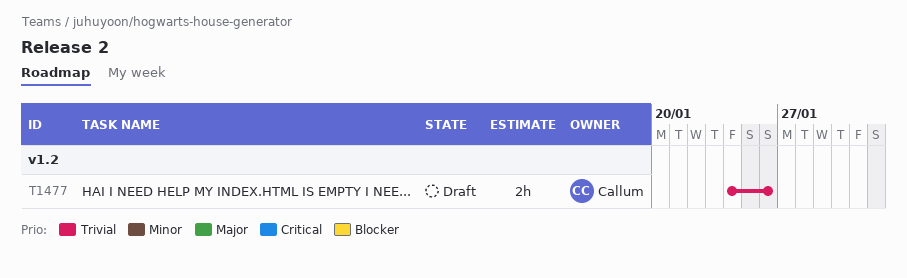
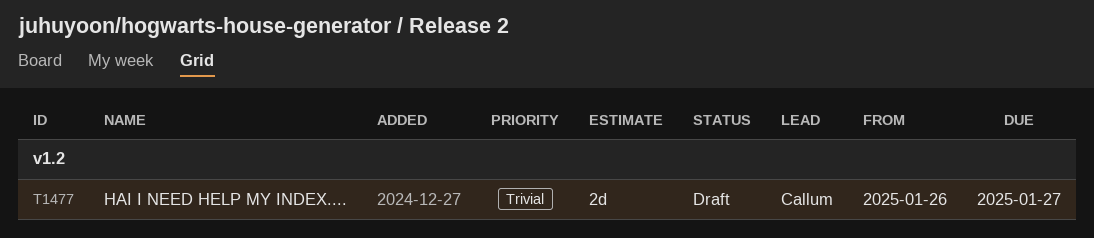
T1477, estimate: 2h -> 2d
T1477, start: Jan 24 -> Jan 26
T1477, due: Jan 26 -> Jan 27

